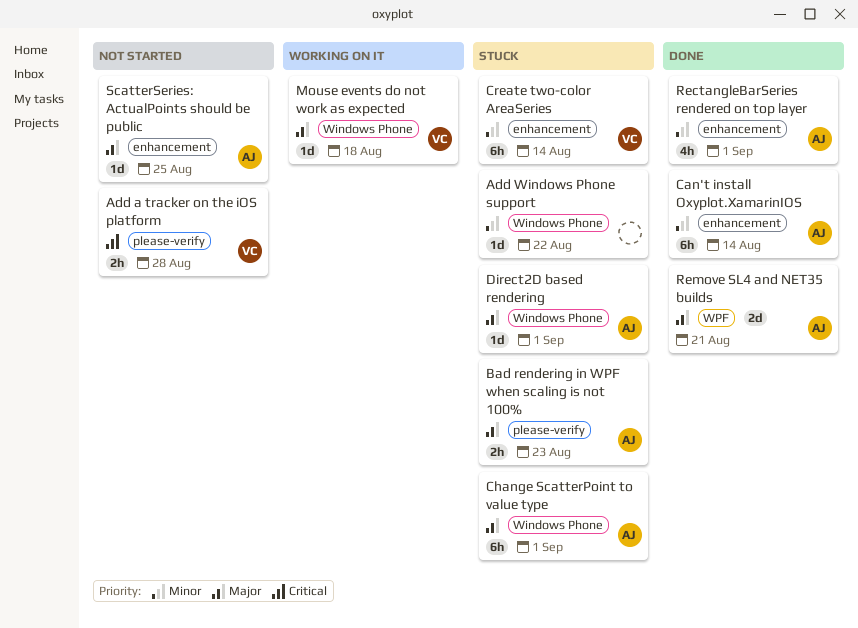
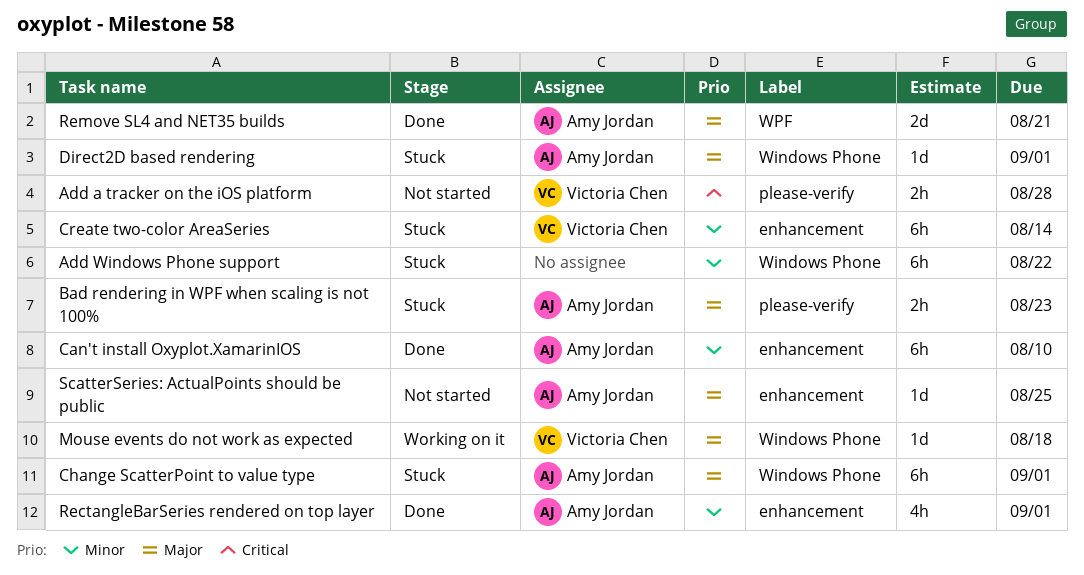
Add Windows Phone support, estimate: 1d -> 6h
Can't install Oxyplot.XamarinIOS, due: Aug 14 -> Aug 10

